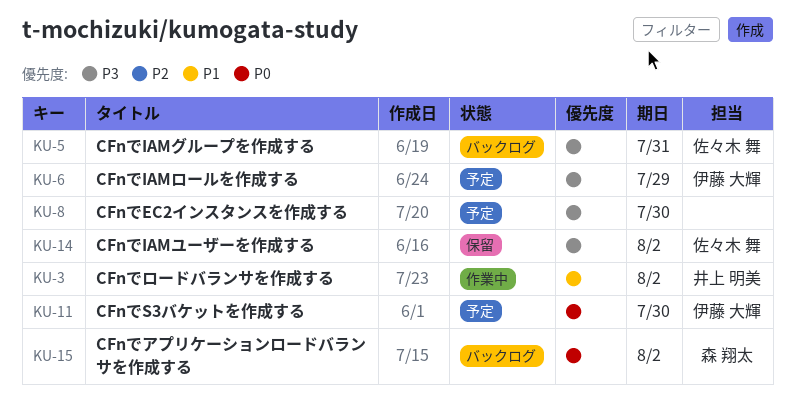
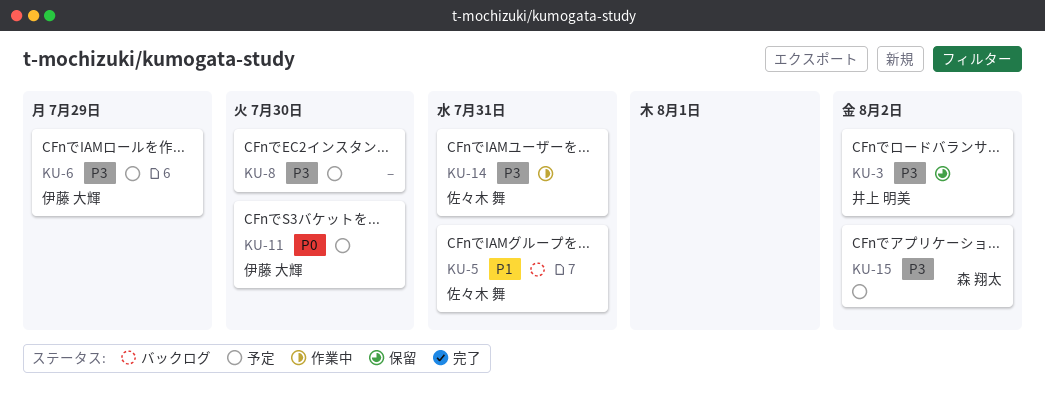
KU-3, status: 作業中 -> 保留
KU-3, priority: P1 -> P3
KU-5, priority: P3 -> P1
KU-14, status: 保留 -> 作業中
KU-14, due: Aug 2 -> Jul 31
KU-15, status: バックログ -> 予定
KU-15, priority: P0 -> P3

